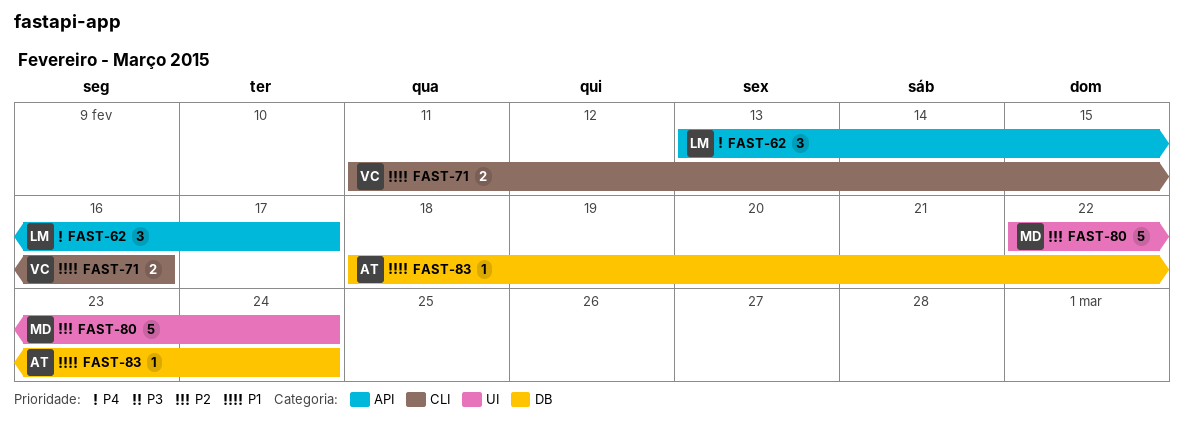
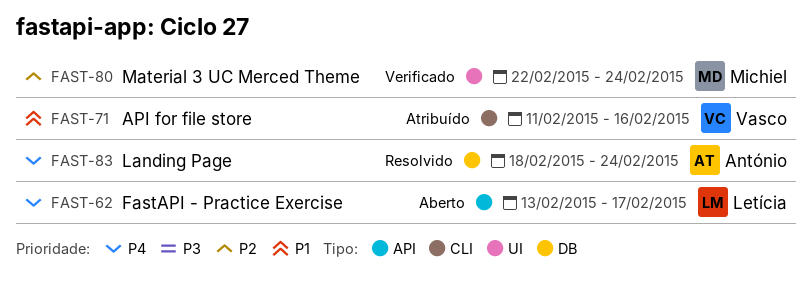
FAST-83, priority: P1 -> P4

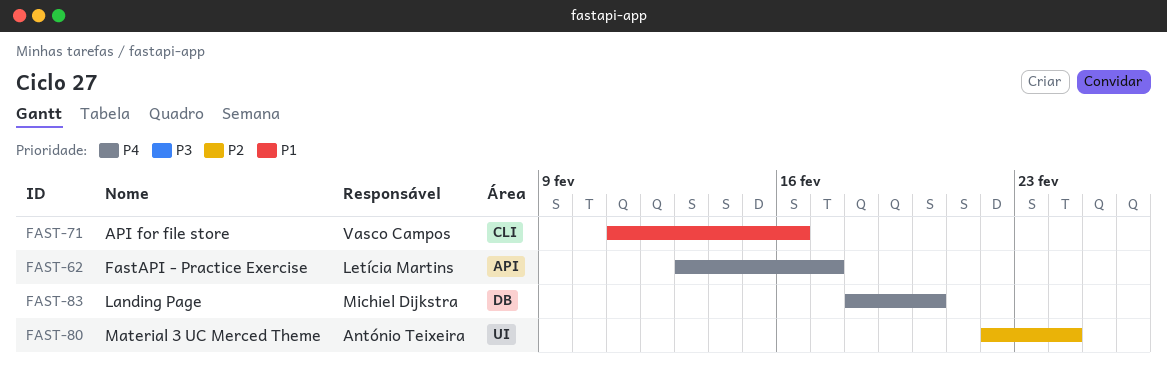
FAST-80, owner: Michiel Dijkstra -> António Teixeira
FAST-83, owner: António Teixeira -> Michiel Dijkstra
FAST-83, due: Feb 24 -> Feb 20

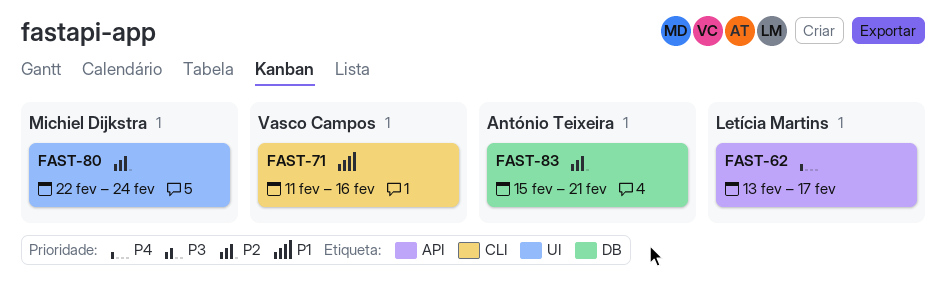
FAST-80, owner: António Teixeira -> Michiel Dijkstra
FAST-83, owner: Michiel Dijkstra -> António Teixeira
FAST-83, priority: P4 -> P2
FAST-83, start: Feb 18 -> Feb 15
FAST-83, due: Feb 20 -> Feb 21

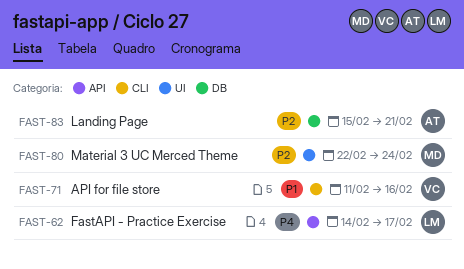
FAST-62, start: Feb 13 -> Feb 14

